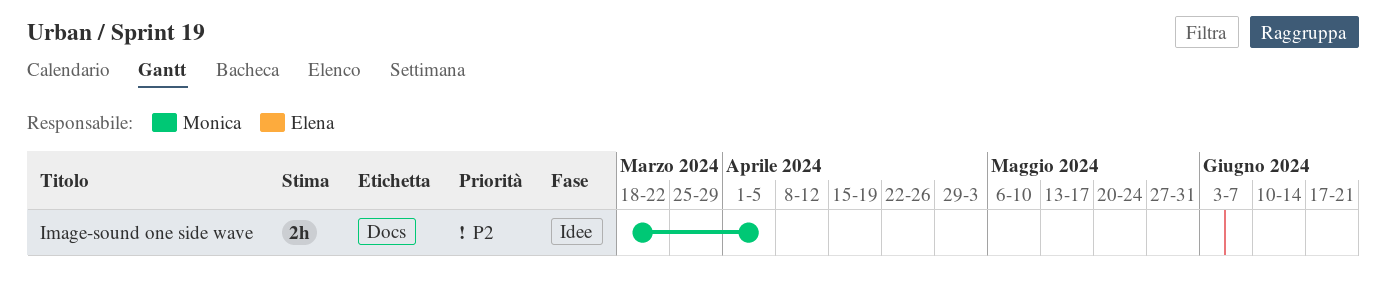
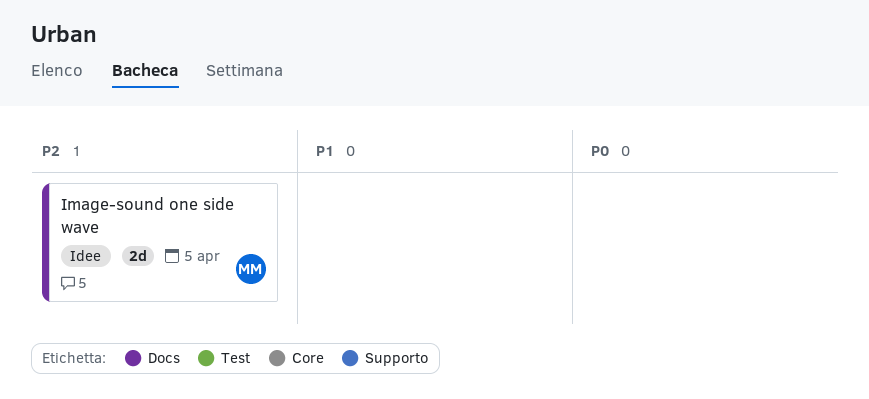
Image-sound one side wave, estimate: 2h -> 2d

